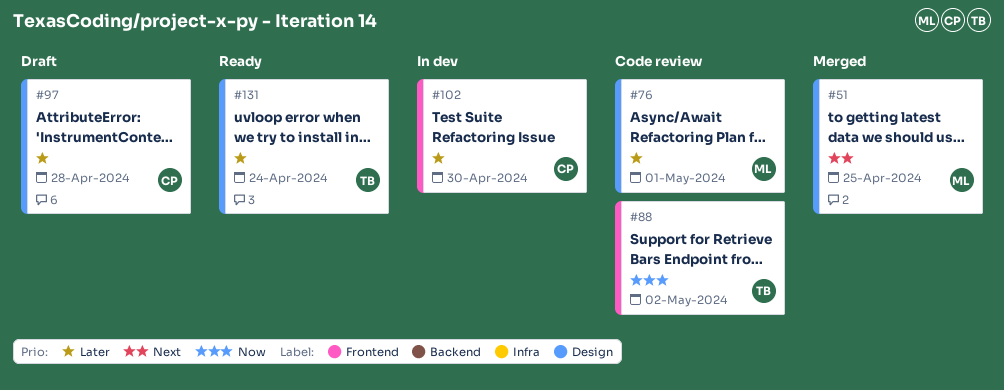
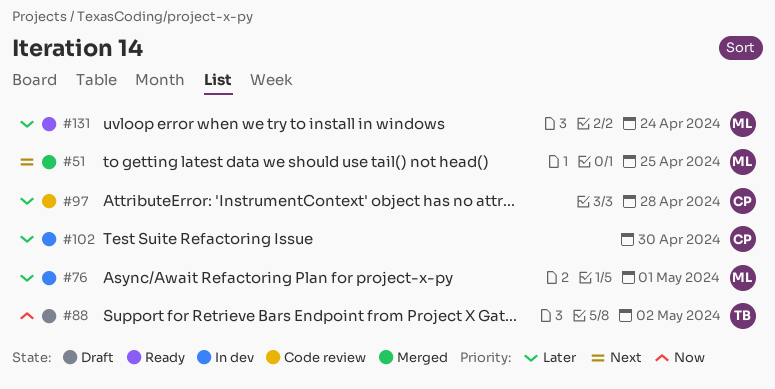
#76, status: Code review -> In dev
#88, status: Code review -> Draft
#97, status: Draft -> Code review
#131, owner: TB -> ML

